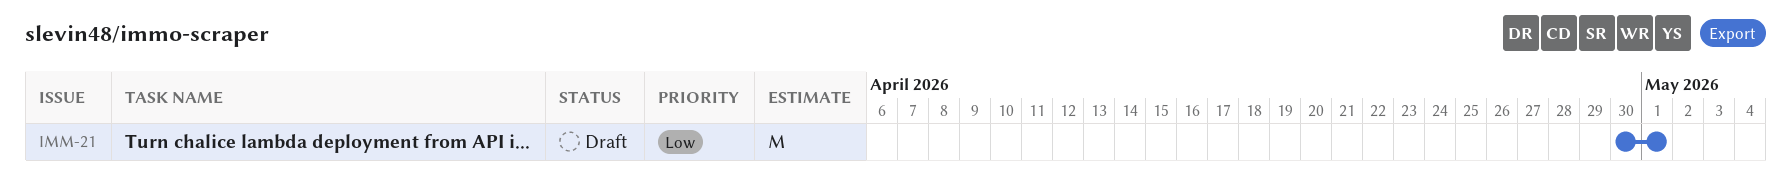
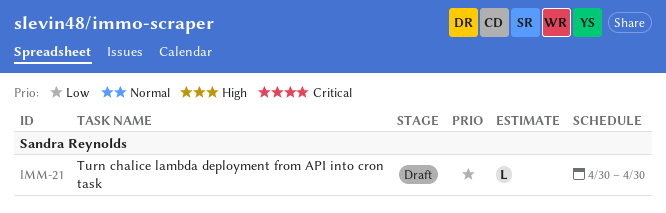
IMM-21, estimate: M -> L
IMM-21, due: May 1 -> Apr 30

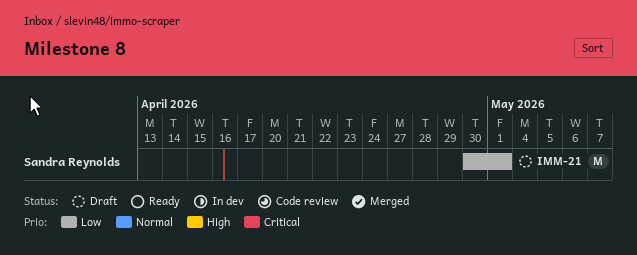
IMM-21, estimate: L -> M
IMM-21, due: Apr 30 -> May 1

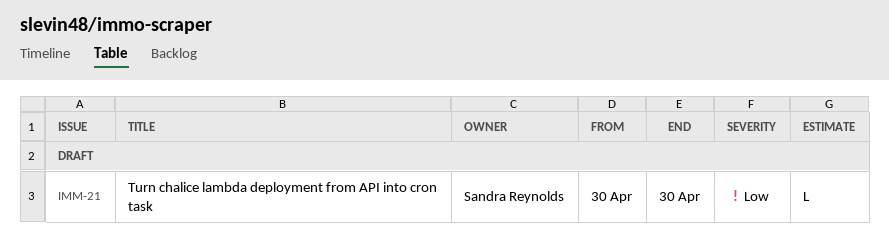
IMM-21, estimate: M -> L
IMM-21, due: May 1 -> Apr 30

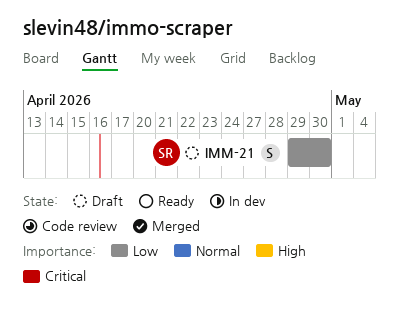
IMM-21, estimate: L -> S
IMM-21, start: Apr 30 -> Apr 29

